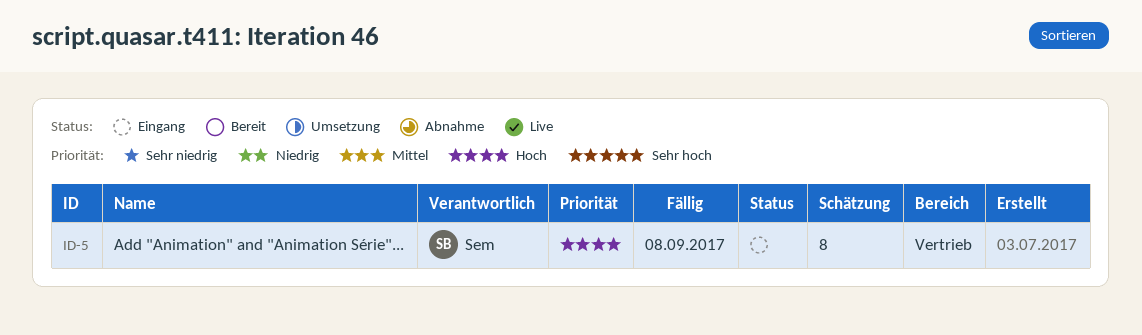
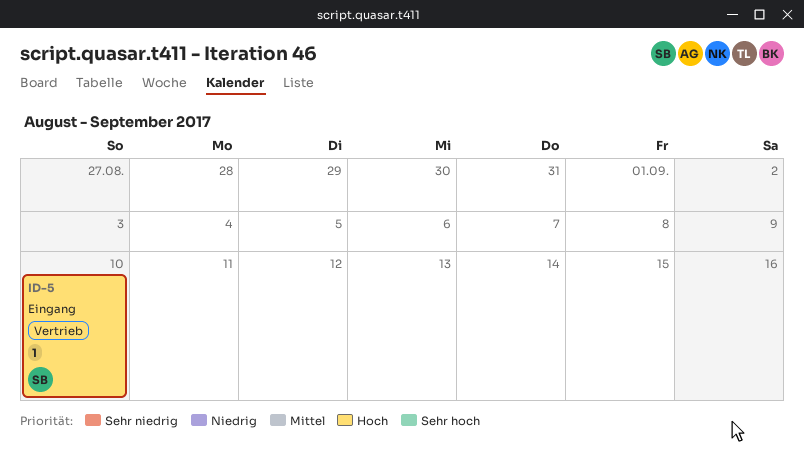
ID-5, estimate: 8 -> 1
ID-5, due: Sep 8 -> Sep 10

